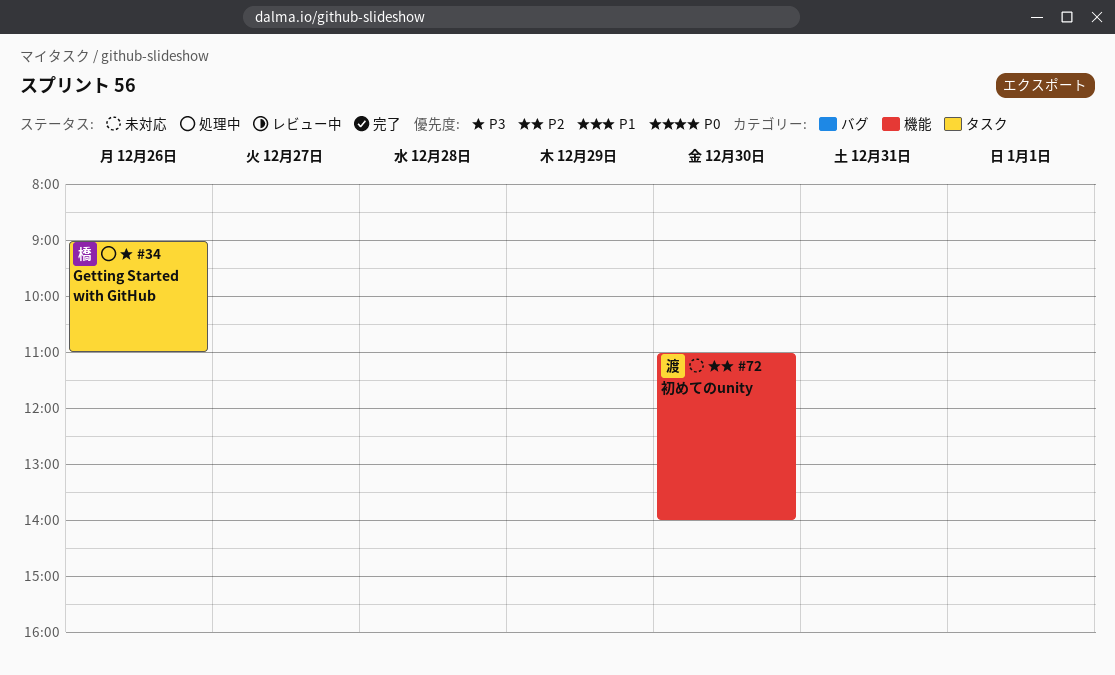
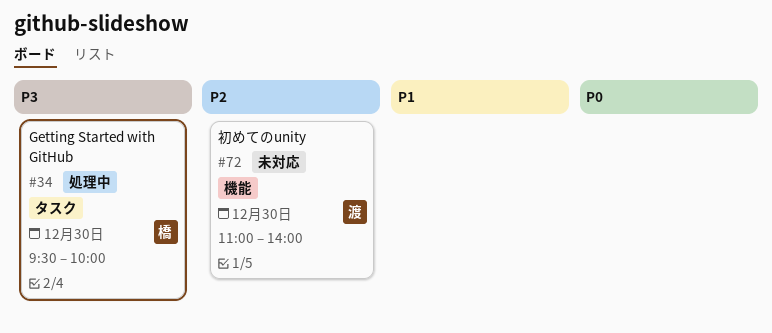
#34, day: Dec 26 -> Dec 30
#34, begins: 09:00 -> 09:30
#34, ends: 11:00 -> 10:00

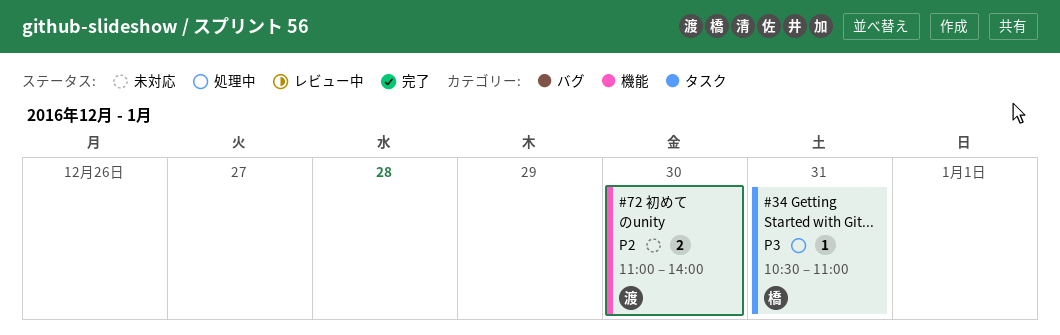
#34, day: Dec 30 -> Dec 31
#34, begins: 09:30 -> 10:30
#34, ends: 10:00 -> 11:00

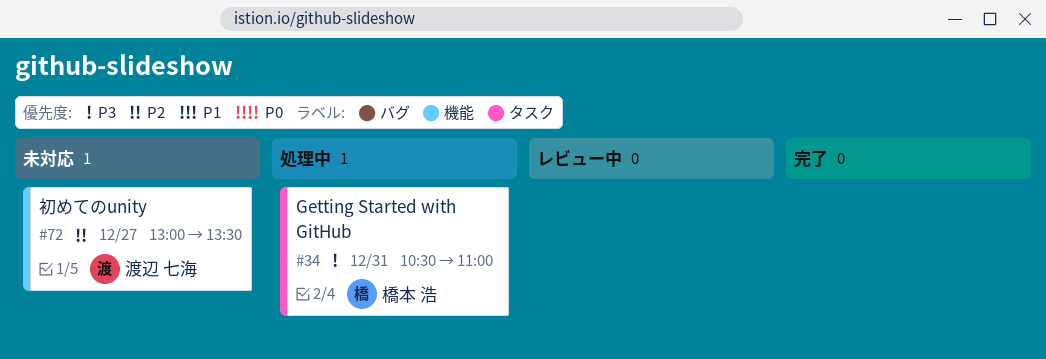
#72, day: Dec 30 -> Dec 27
#72, begins: 11:00 -> 13:00
#72, ends: 14:00 -> 13:30

